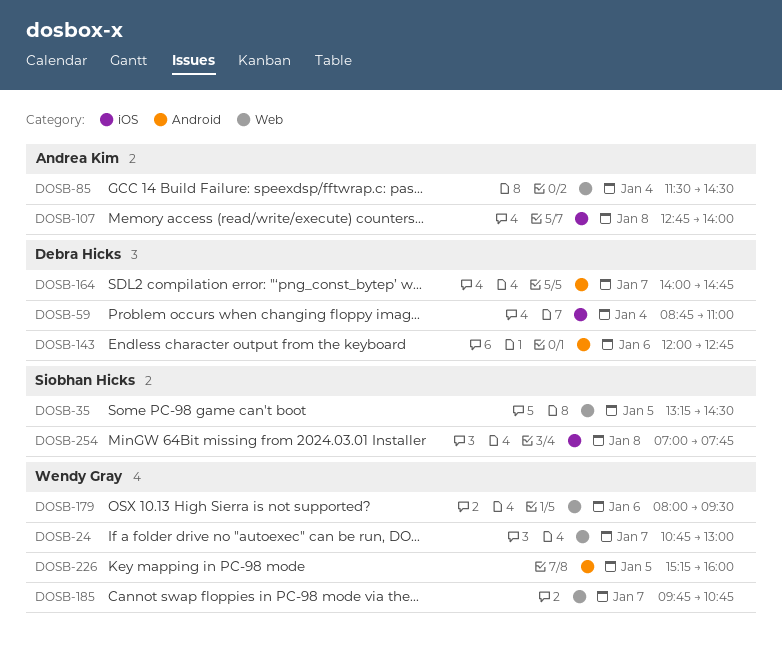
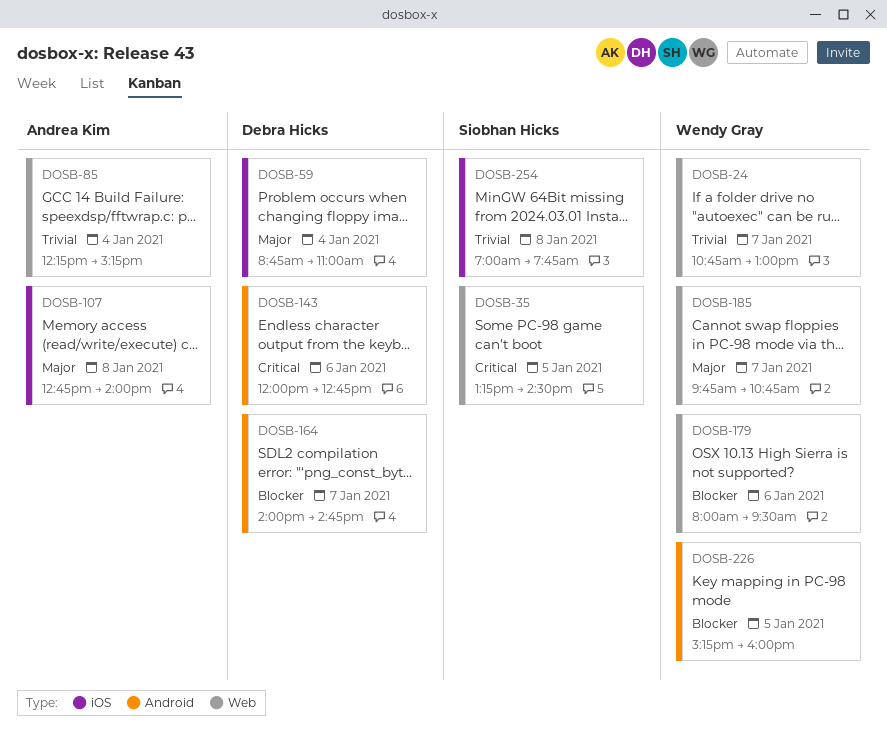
DOSB-85, begins: 11:30 -> 12:15
DOSB-85, ends: 14:30 -> 15:15

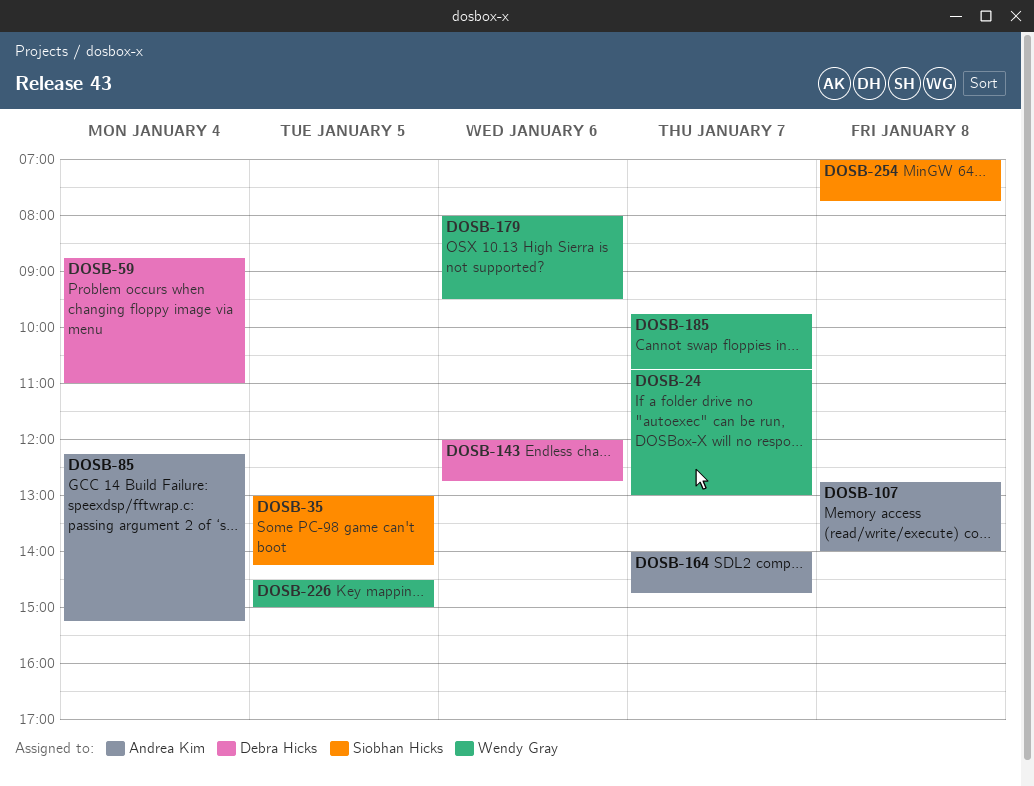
DOSB-35, begins: 13:15 -> 13:00
DOSB-35, ends: 14:30 -> 14:15
DOSB-164, owner: Debra Hicks -> Andrea Kim
DOSB-226, begins: 15:15 -> 14:30
DOSB-226, ends: 16:00 -> 15:00

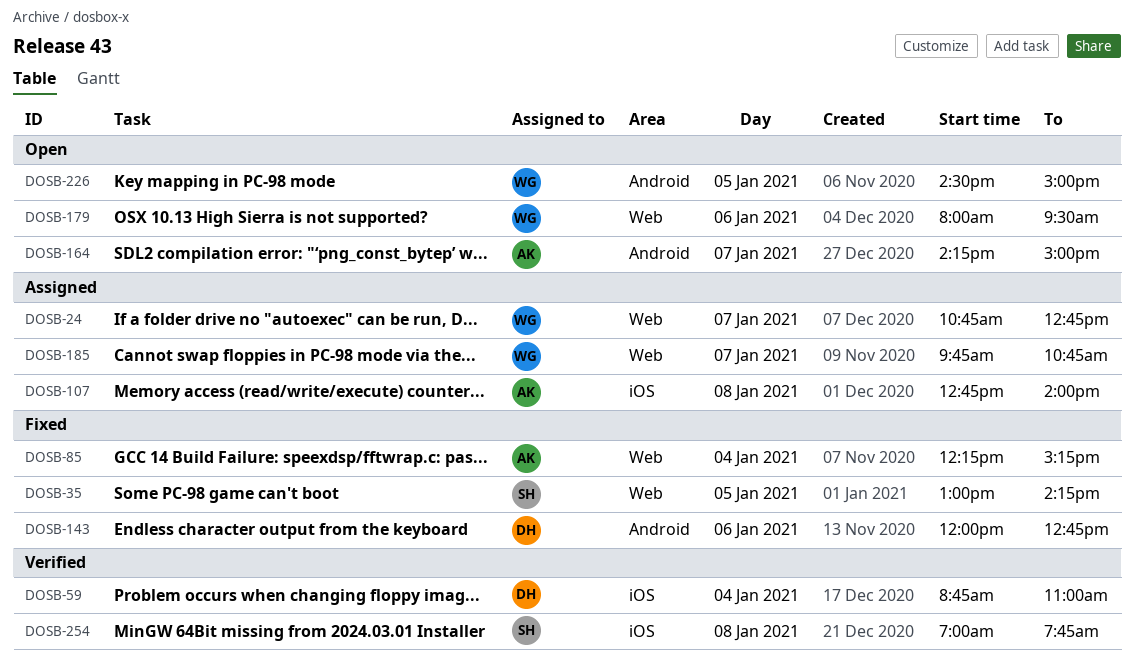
DOSB-24, ends: 13:00 -> 12:45
DOSB-164, begins: 14:00 -> 14:15
DOSB-164, ends: 14:45 -> 15:00

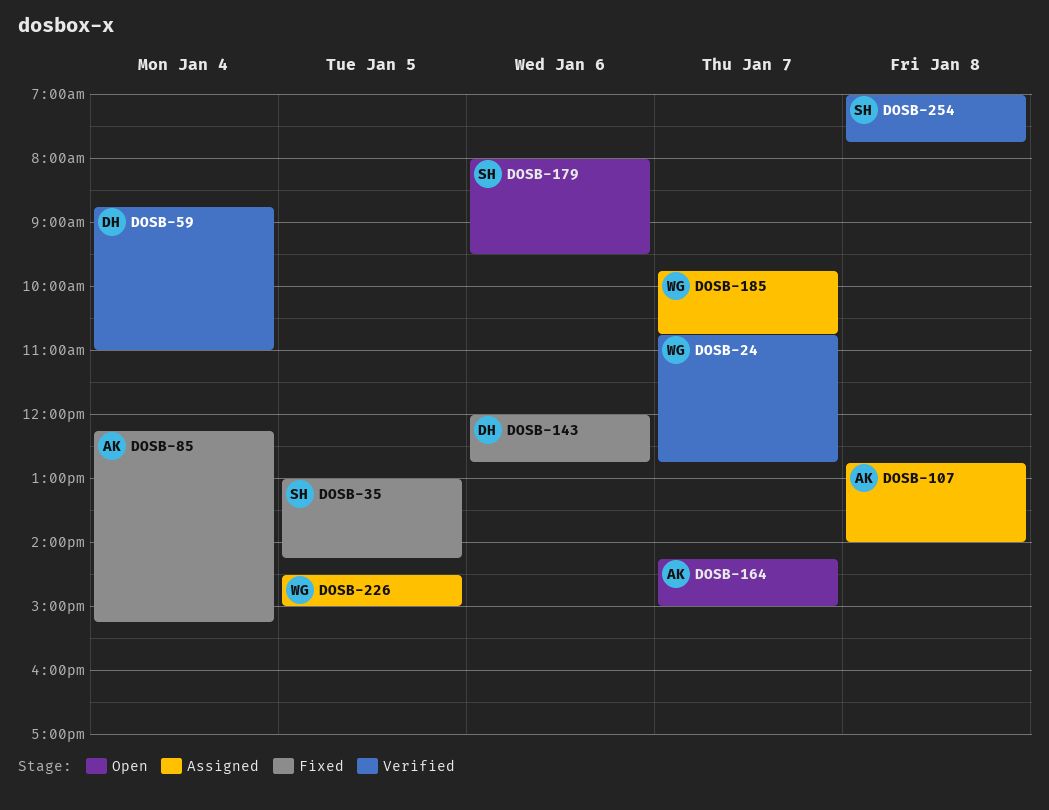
DOSB-24, status: Assigned -> Verified
DOSB-179, owner: WG -> SH
DOSB-226, status: Open -> Assigned

